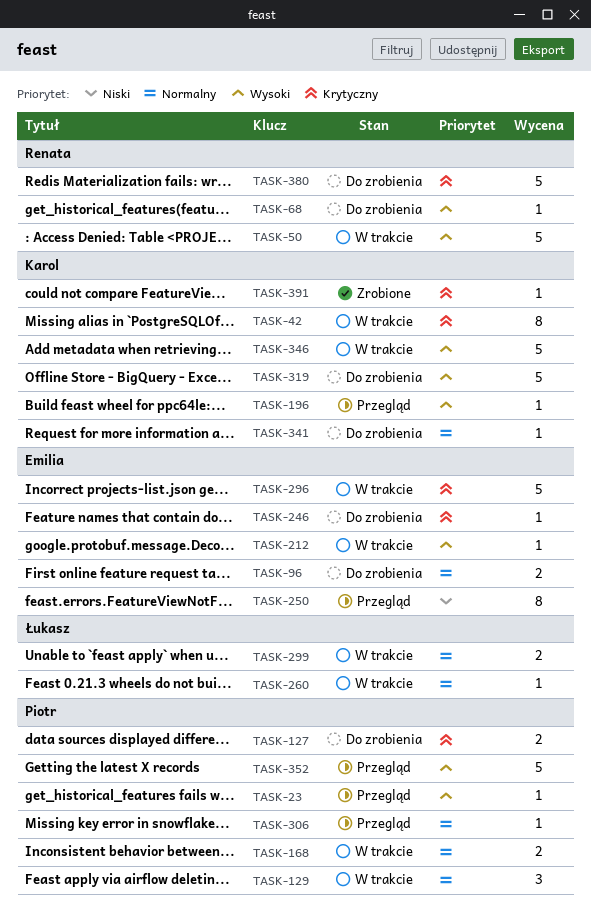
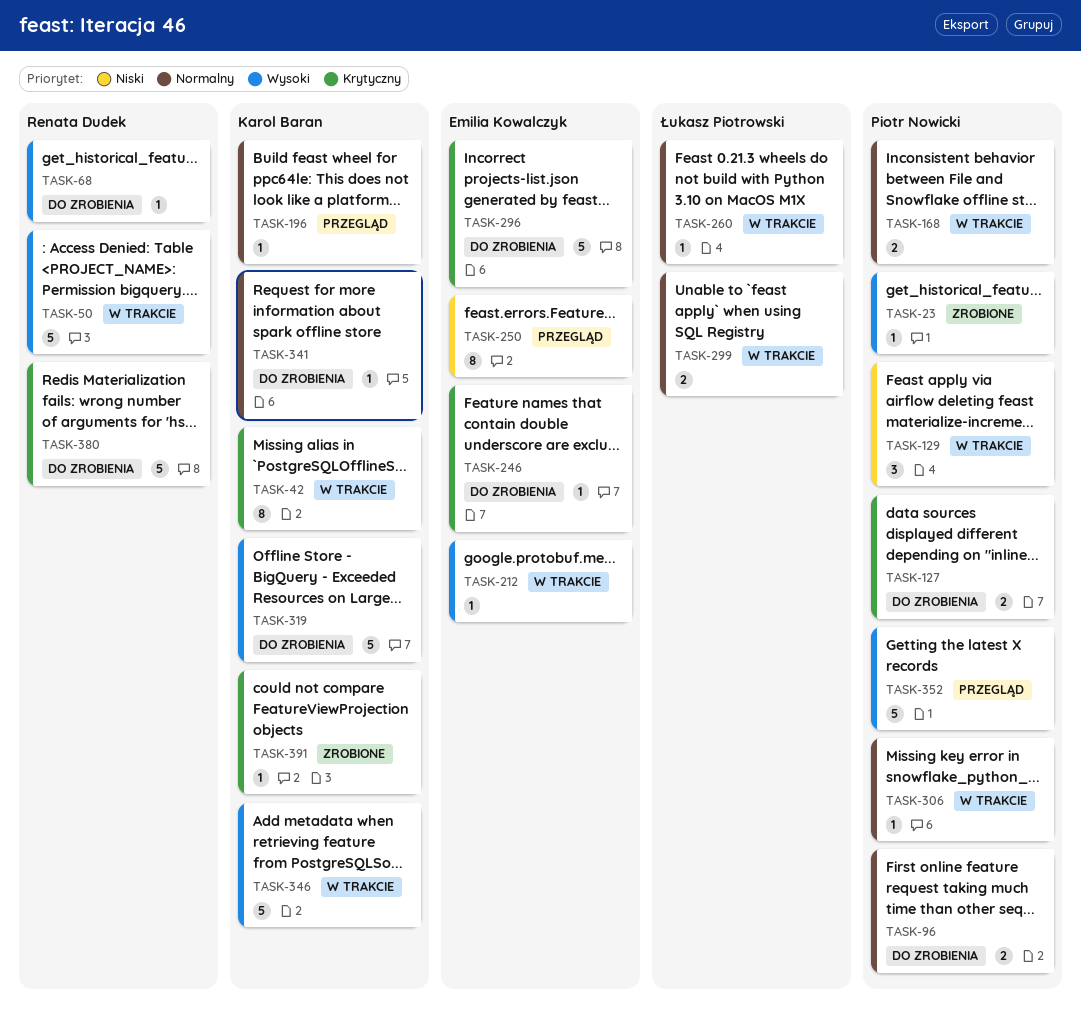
TASK-23, status: Przegląd -> Zrobione
TASK-96, owner: Emilia Kowalczyk -> Piotr Nowicki
TASK-129, priority: Normalny -> Niski
TASK-196, priority: Wysoki -> Normalny
TASK-296, status: W trakcie -> Do zrobienia
TASK-306, status: Przegląd -> W trakcie

